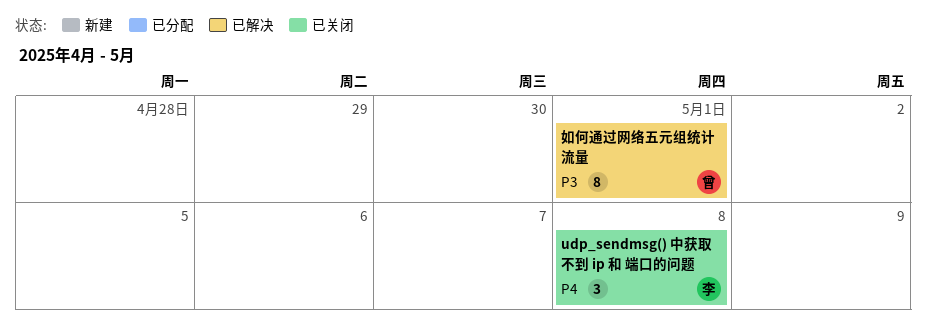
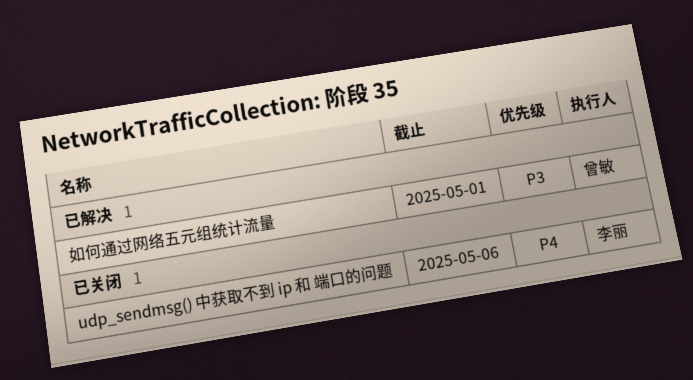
udp_sendmsg() 中获取不到 ip 和 端口的问题, due: May 8 -> May 6

